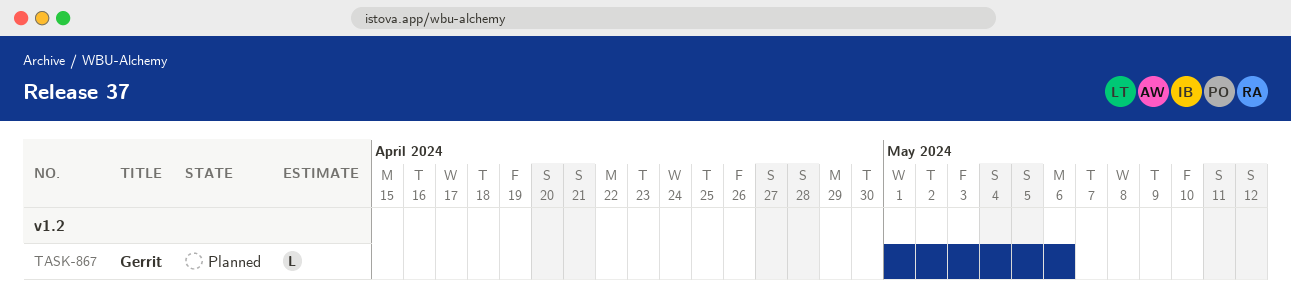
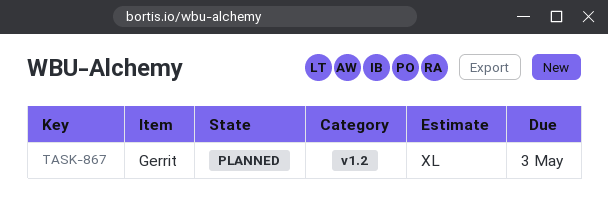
TASK-867, estimate: L -> XL
TASK-867, due: May 6 -> May 3

